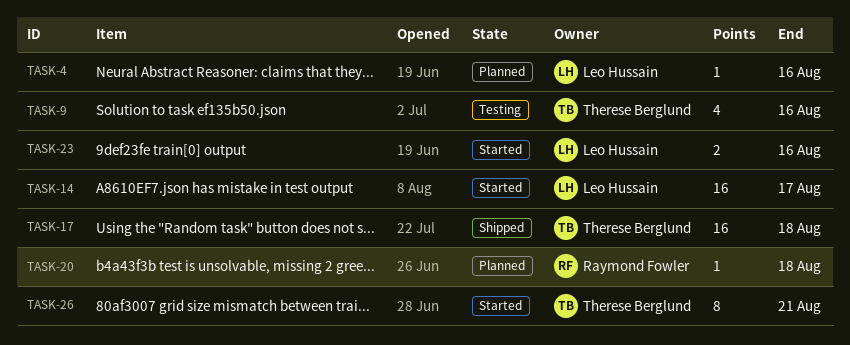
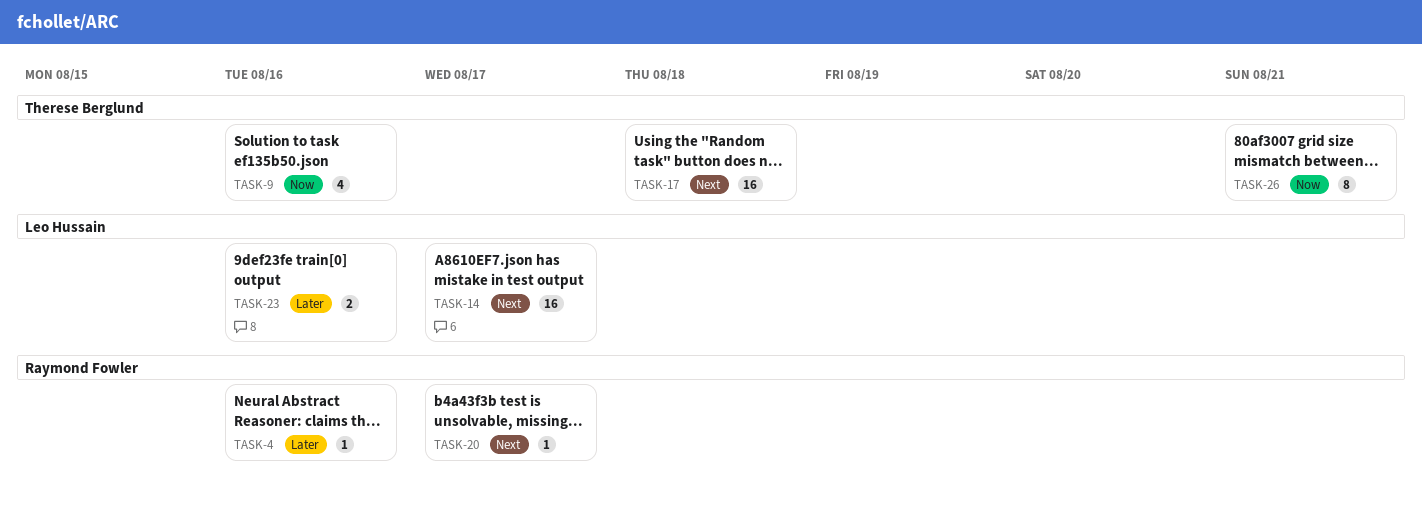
TASK-4, owner: Leo Hussain -> Raymond Fowler
TASK-20, due: Aug 18 -> Aug 17

